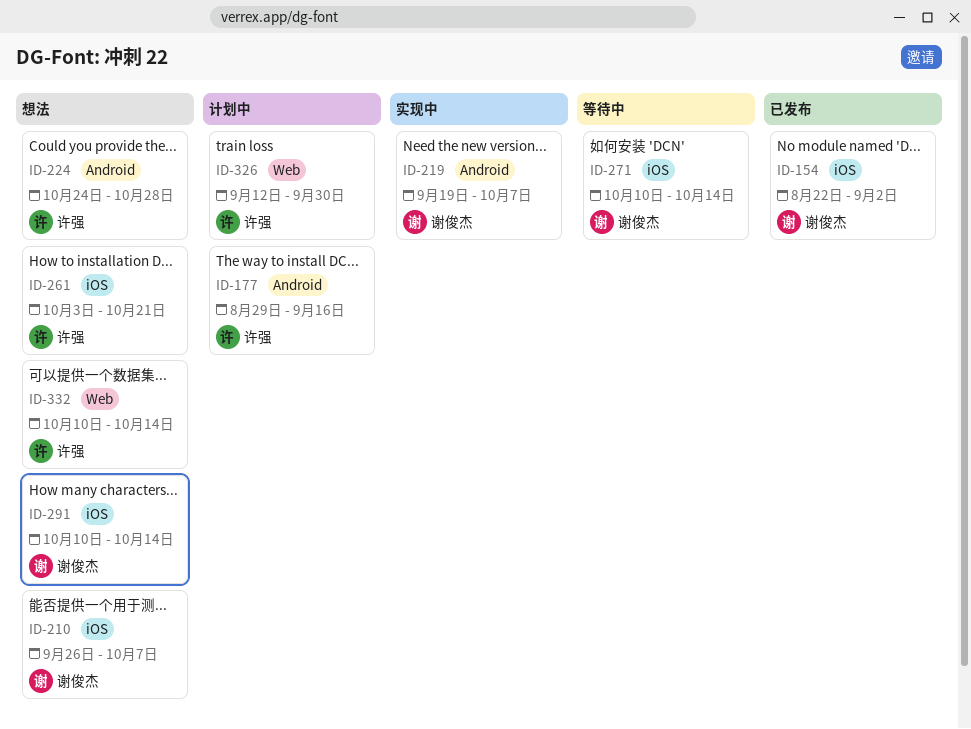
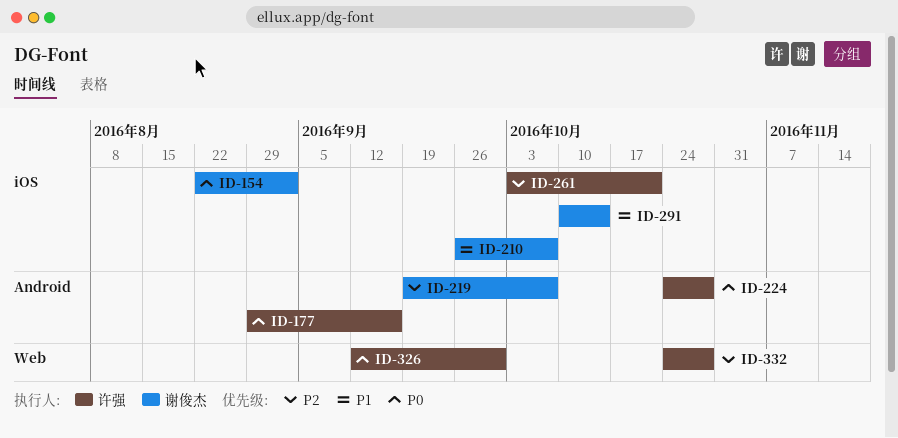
ID-271: present -> none
ID-332, start: Oct 10 -> Oct 24
ID-332, due: Oct 14 -> Oct 28

